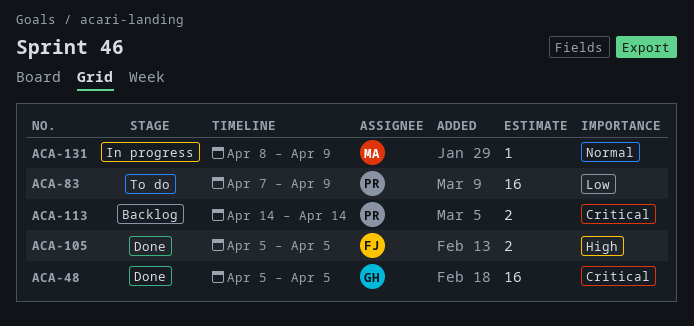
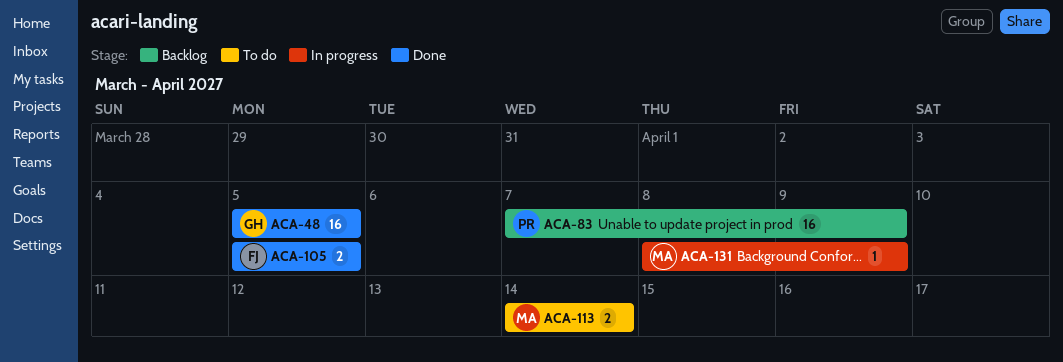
ACA-83, status: To do -> Backlog
ACA-113, status: Backlog -> To do
ACA-113, owner: PR -> MA

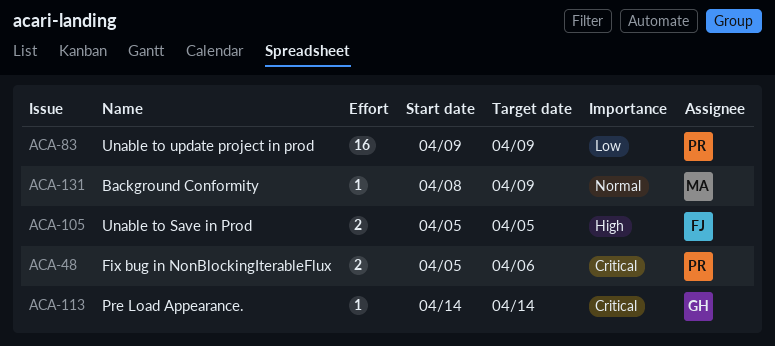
ACA-48, owner: GH -> PR
ACA-48, estimate: 16 -> 2
ACA-48, due: Apr 5 -> Apr 6
ACA-83, start: Apr 7 -> Apr 9
ACA-113, owner: MA -> GH
ACA-113, estimate: 2 -> 1

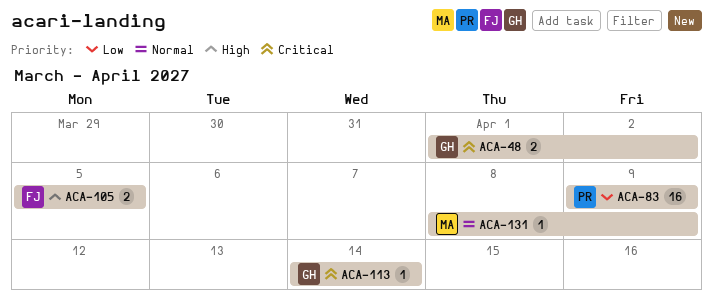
ACA-48, owner: PR -> GH
ACA-48, start: Apr 5 -> Apr 1
ACA-48, due: Apr 6 -> Apr 2

